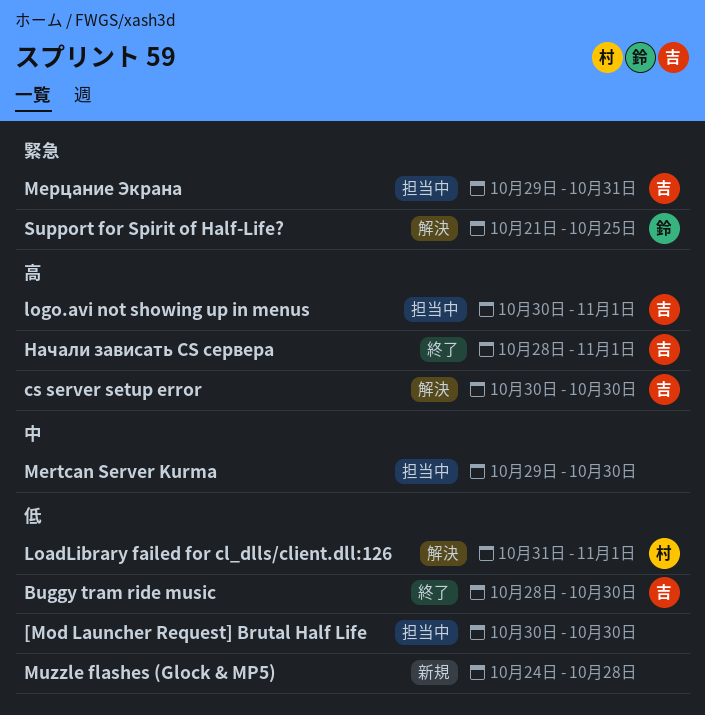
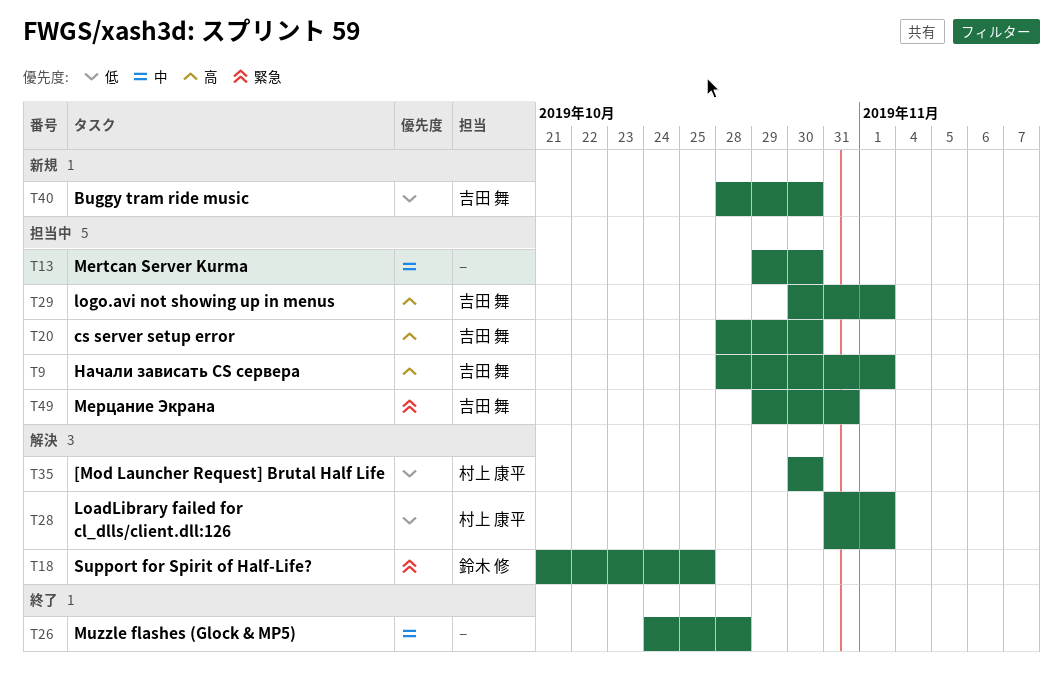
[Mod Launcher Request] Brutal Half Life, status: 担当中 -> 解決
[Mod Launcher Request] Brutal Half Life, owner: none -> 村上 康平
Buggy tram ride music, status: 終了 -> 新規
cs server setup error, status: 解決 -> 担当中
cs server setup error, start: Oct 30 -> Oct 28
Muzzle flashes (Glock & MP5), status: 新規 -> 終了
Muzzle flashes (Glock & MP5), priority: 低 -> 中
Начали зависать CS сервера, status: 終了 -> 担当中

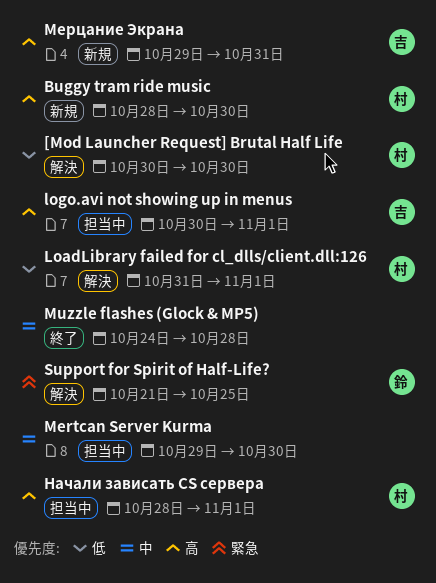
Buggy tram ride music, owner: 吉田 舞 -> 村上 康平
Buggy tram ride music, priority: 低 -> 高
cs server setup error: present -> none
Мерцание Экрана, status: 担当中 -> 新規
Мерцание Экрана, priority: 緊急 -> 高
Начали зависать CS сервера, owner: 吉田 舞 -> 村上 康平

